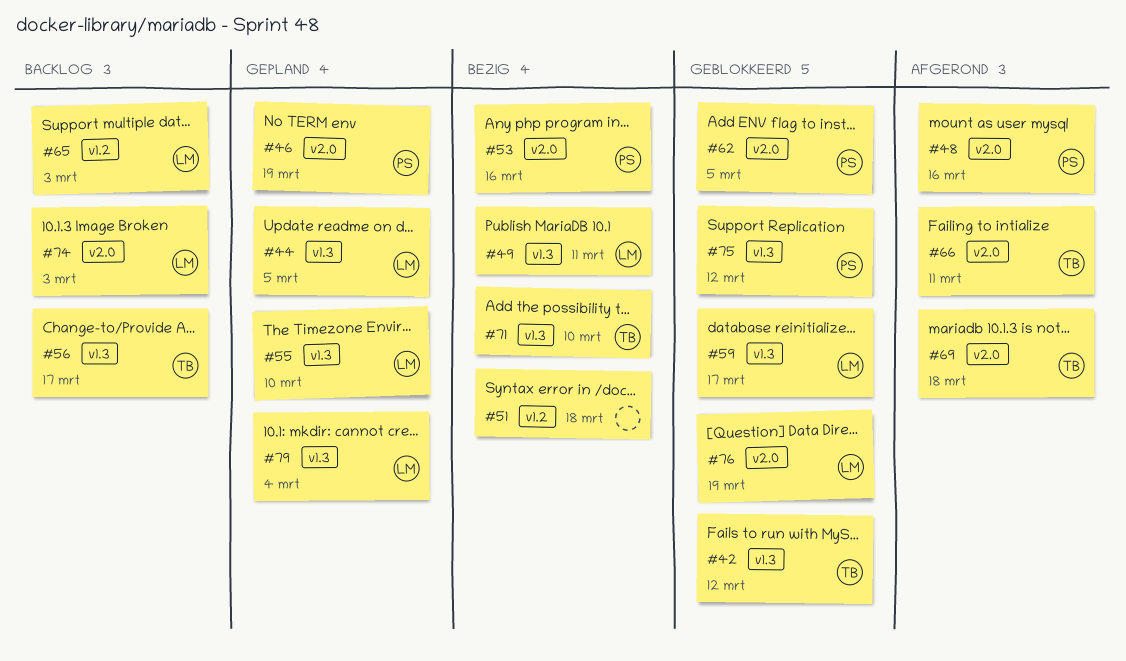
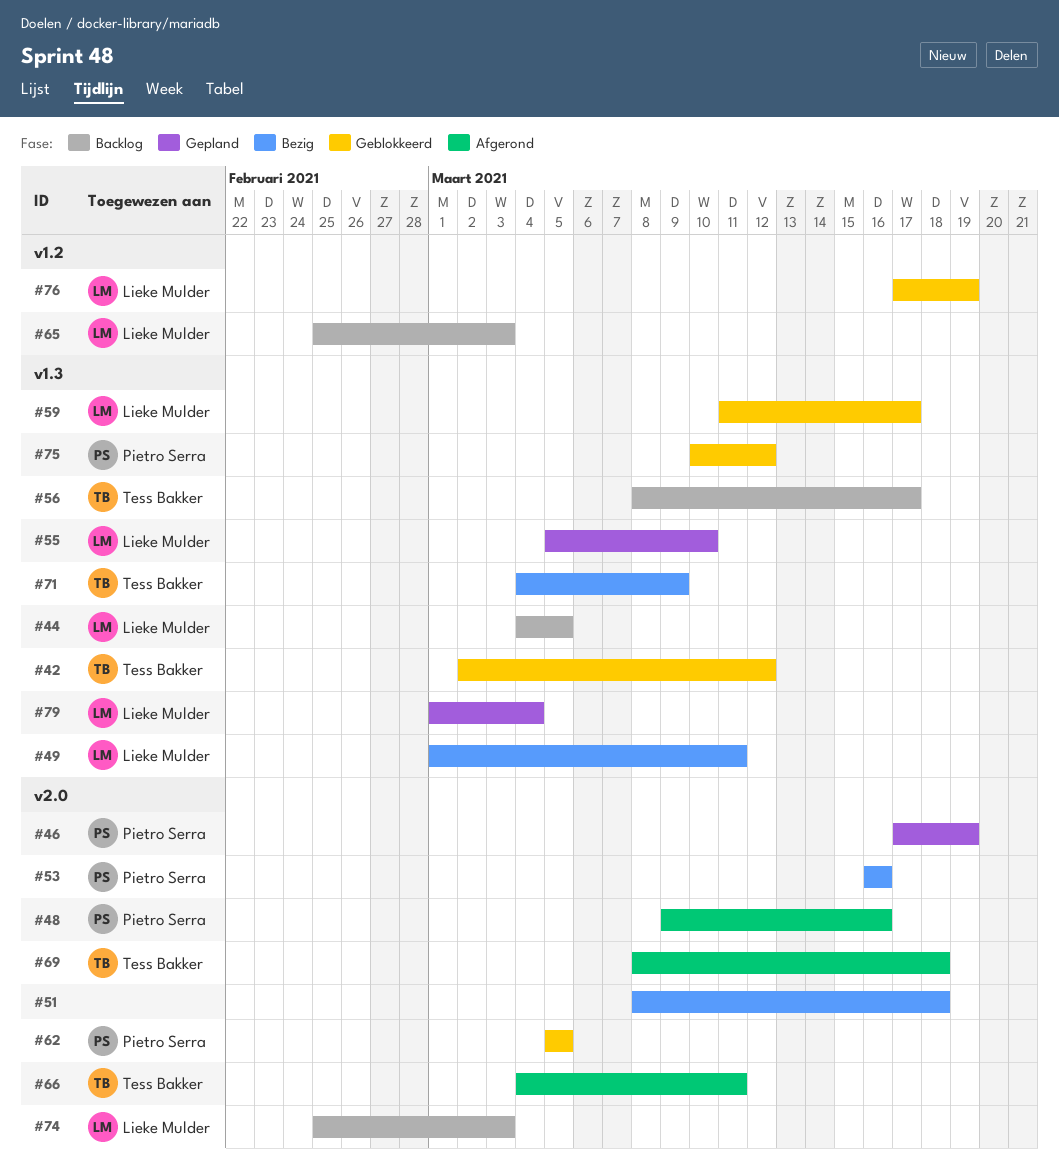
#44, status: Gepland -> Backlog
#51, label: v1.2 -> v2.0
#71, due: Mar 10 -> Mar 9
#76, label: v2.0 -> v1.2

